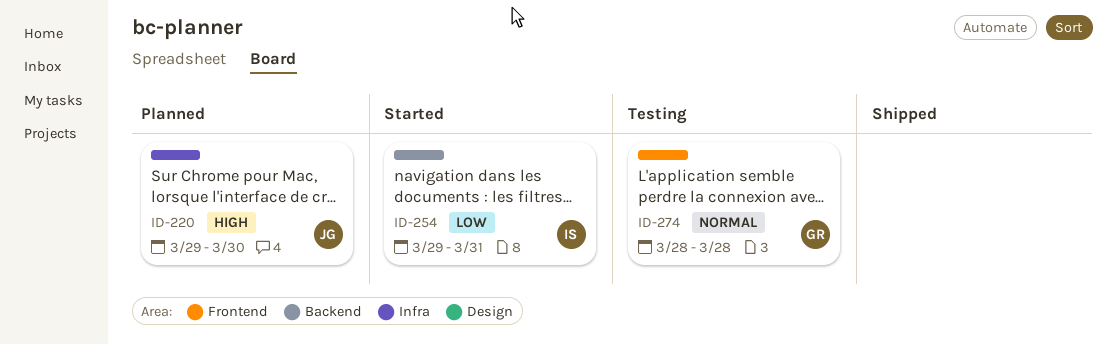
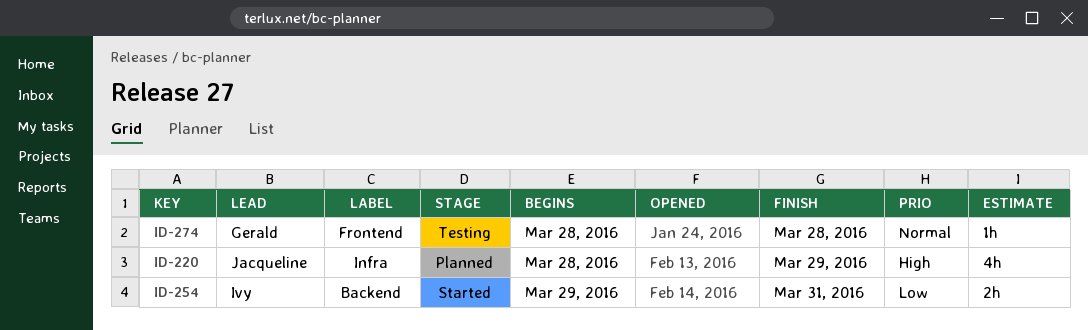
ID-220, start: Mar 29 -> Mar 28
ID-220, due: Mar 30 -> Mar 29

